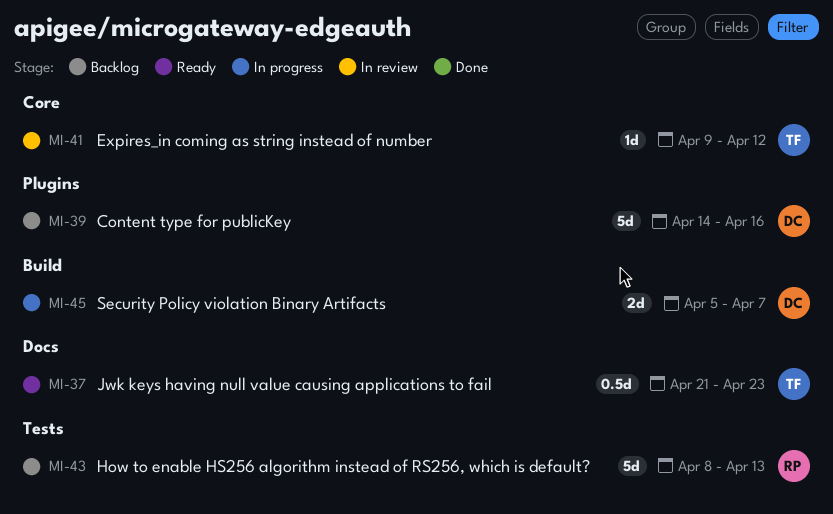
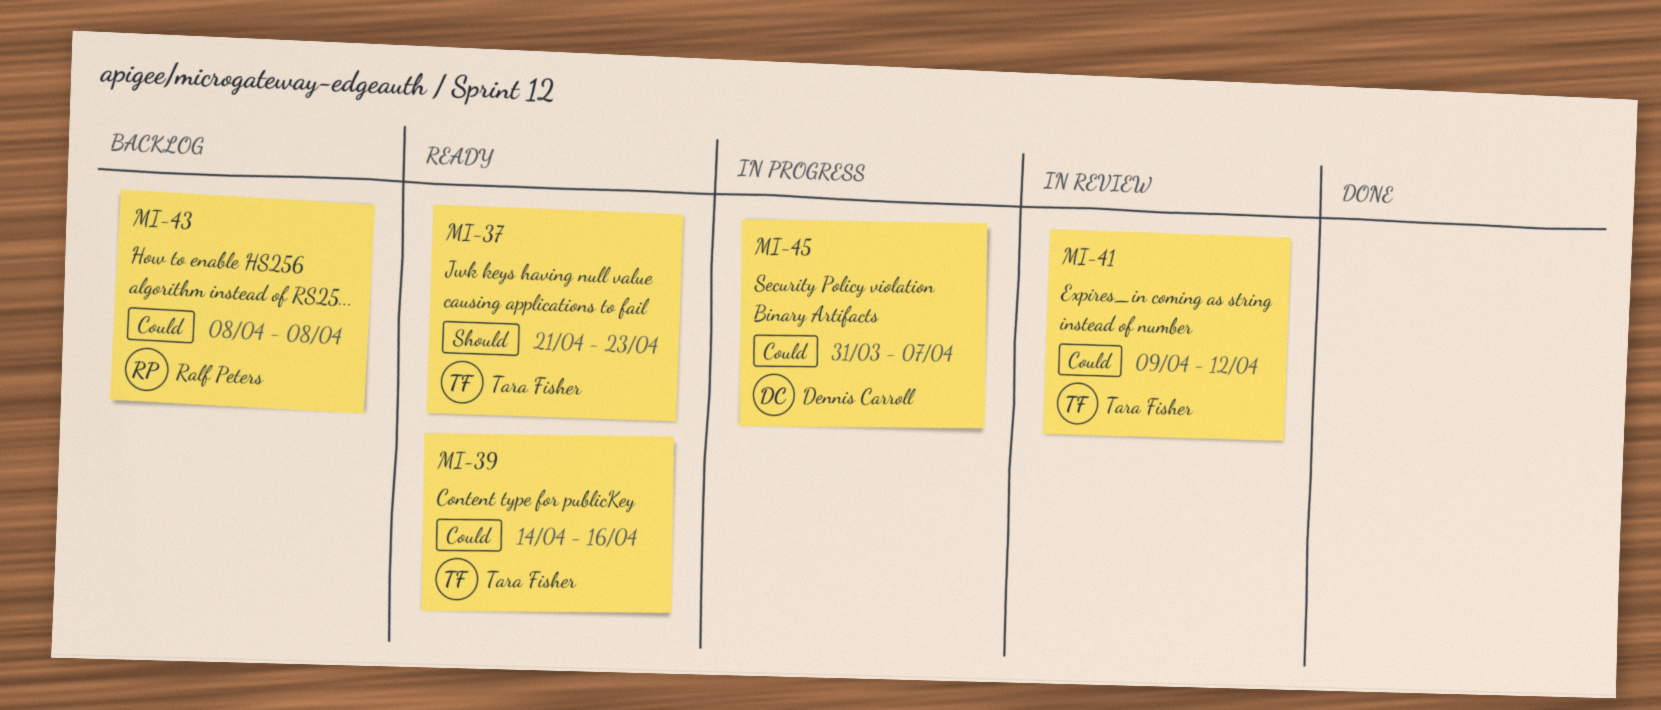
MI-39, status: Backlog -> Ready
MI-39, owner: Dennis Carroll -> Tara Fisher
MI-43, due: Apr 13 -> Apr 8
MI-45, start: Apr 5 -> Mar 31

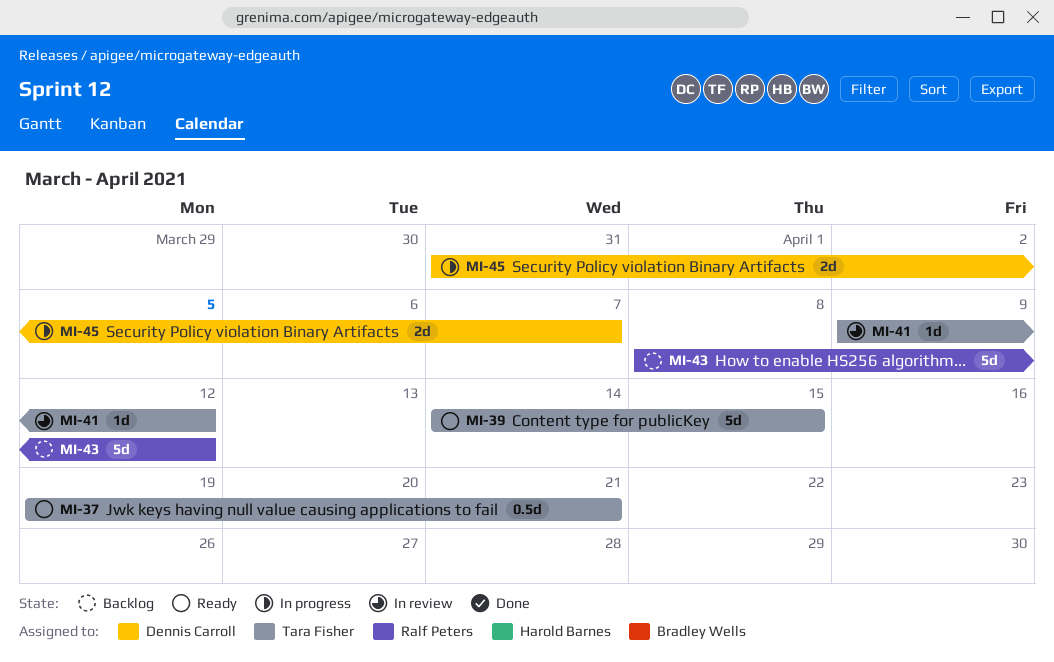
MI-37, start: Apr 21 -> Apr 19
MI-37, due: Apr 23 -> Apr 21
MI-39, due: Apr 16 -> Apr 15
MI-43, due: Apr 8 -> Apr 12

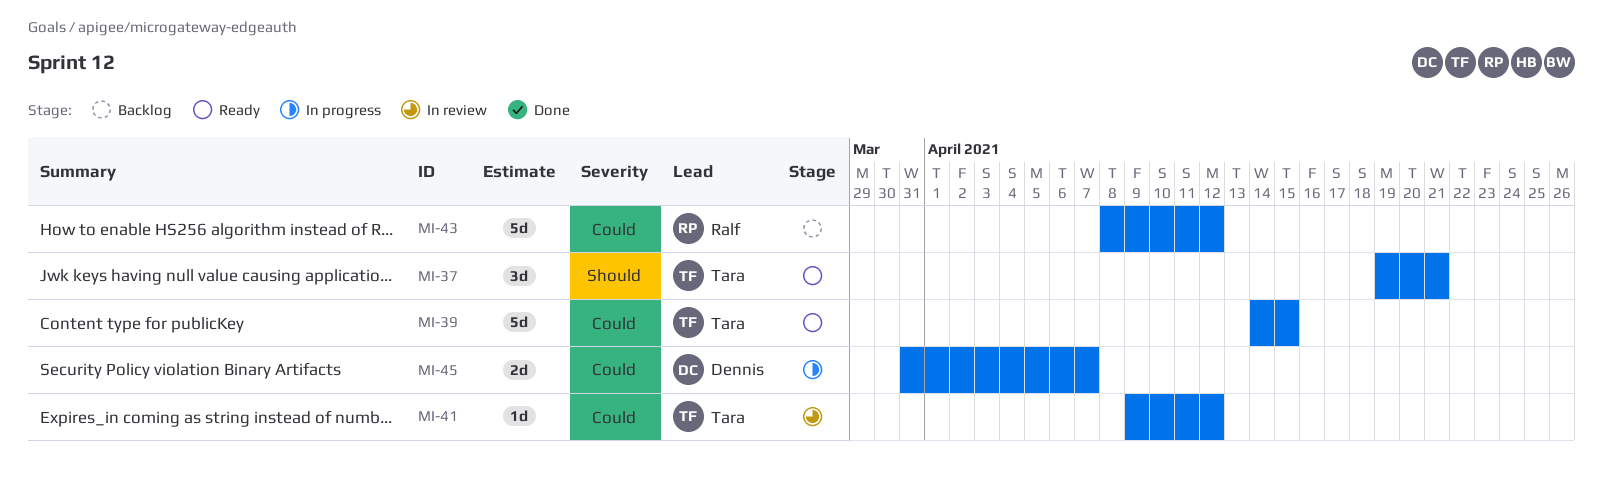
MI-37, estimate: 0.5d -> 3d

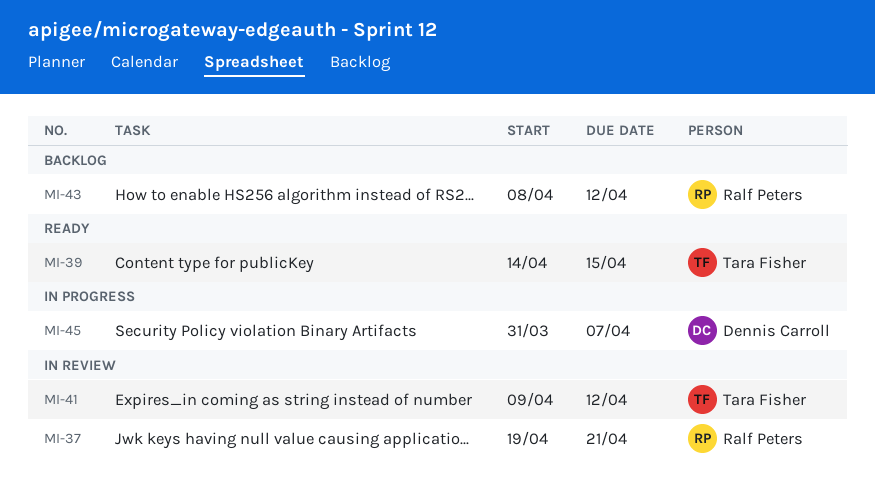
MI-37, status: Ready -> In review
MI-37, owner: Tara Fisher -> Ralf Peters

